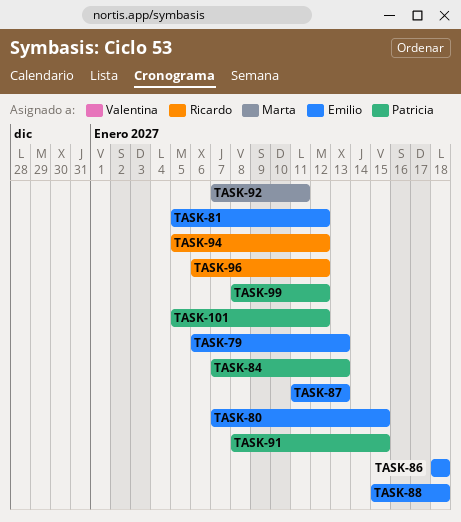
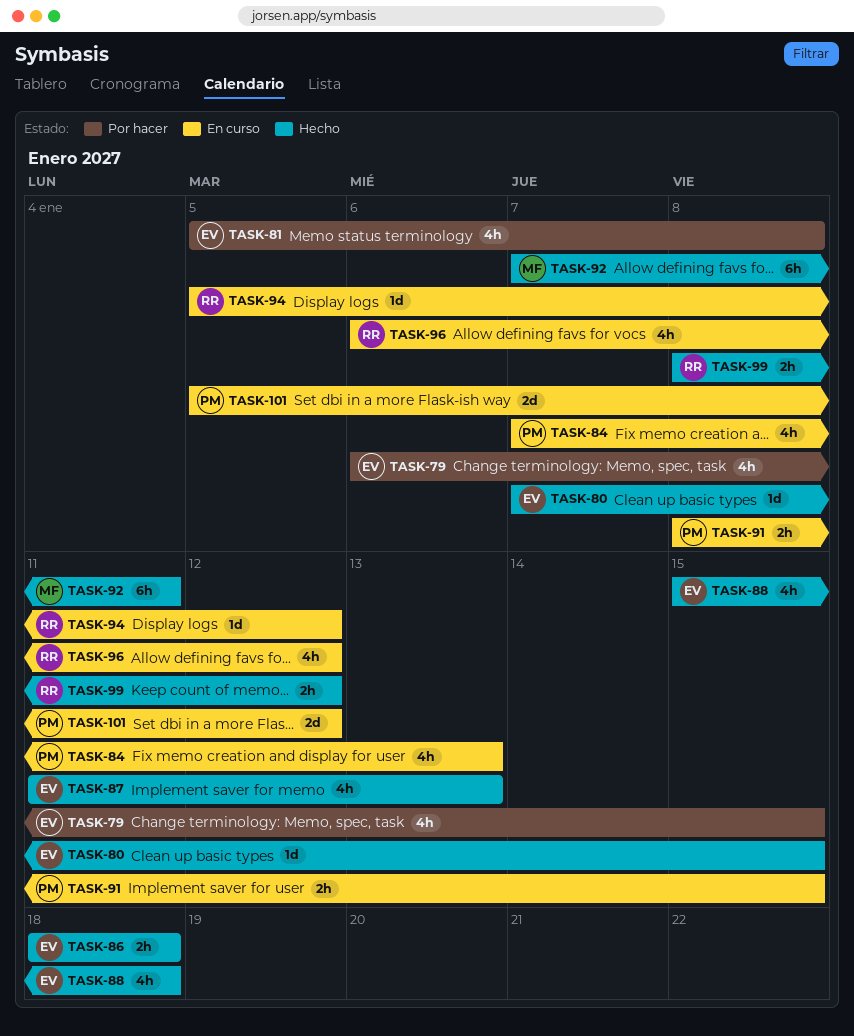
TASK-79, due: Jan 13 -> Jan 15
TASK-81, due: Jan 12 -> Jan 8
TASK-99, owner: Patricia -> Ricardo

